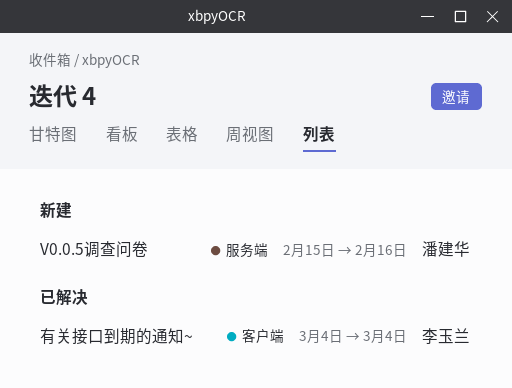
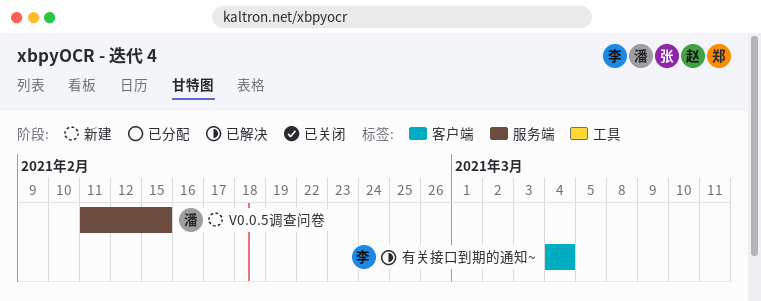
V0.0.5调查问卷, start: Feb 15 -> Feb 11
V0.0.5调查问卷, due: Feb 16 -> Feb 15

